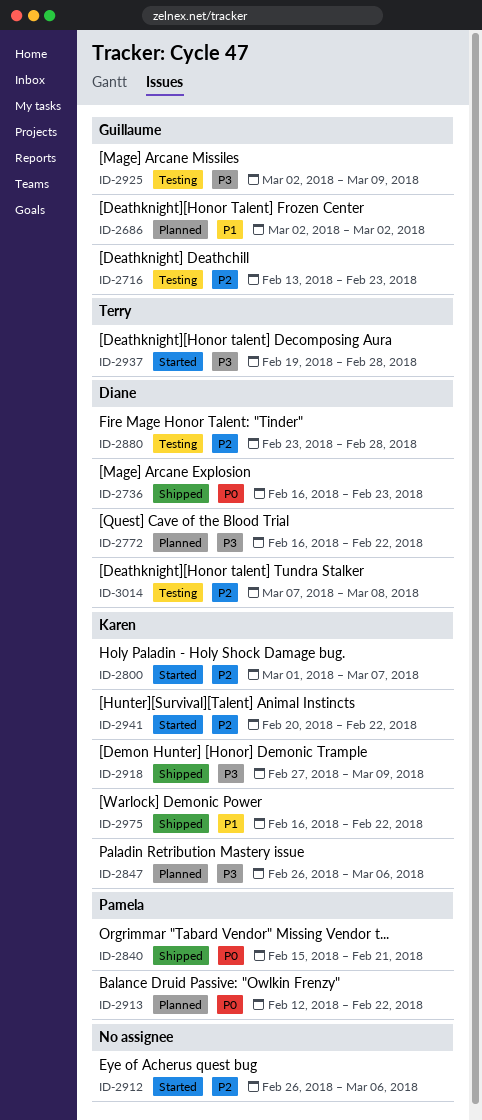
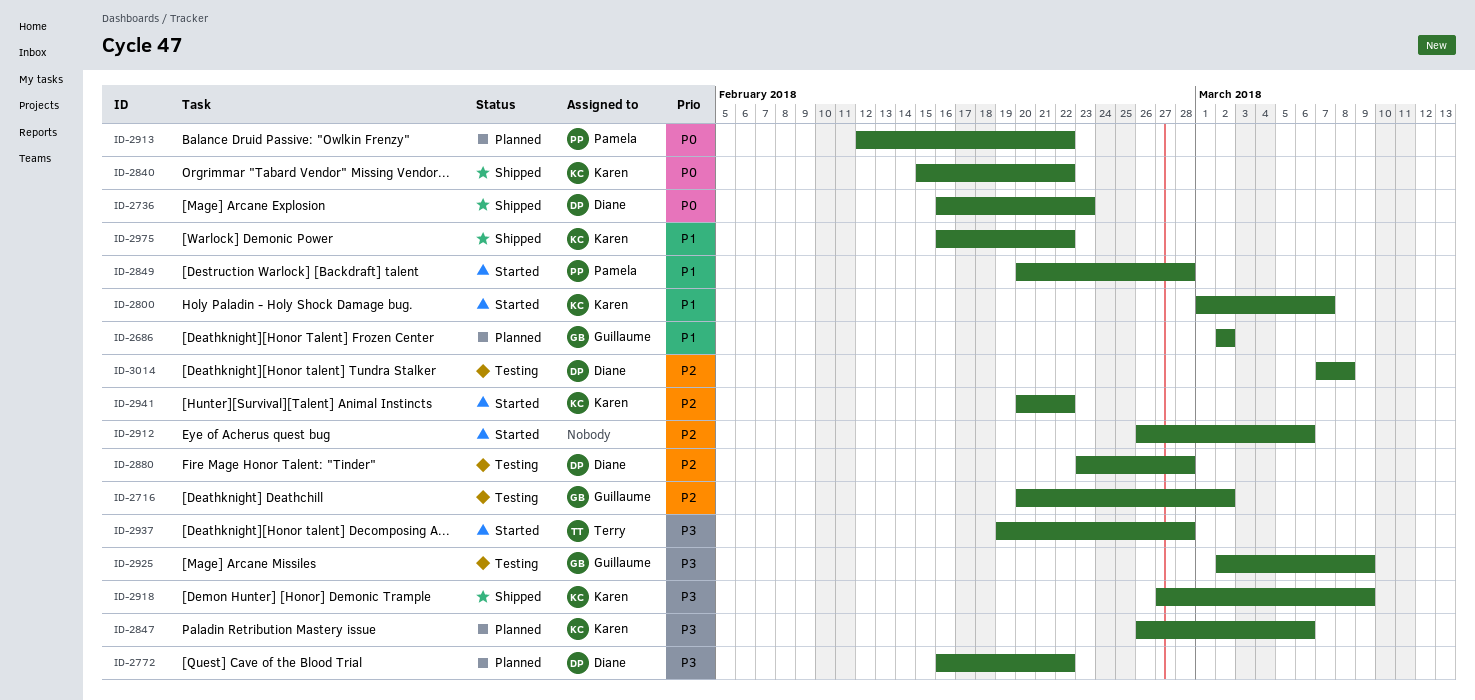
ID-2716, start: Feb 13 -> Feb 20
ID-2716, due: Feb 23 -> Mar 2
ID-2800, priority: P2 -> P1
ID-2840, owner: Pamela -> Karen
ID-2840, due: Feb 21 -> Feb 22
ID-2849: none -> present

